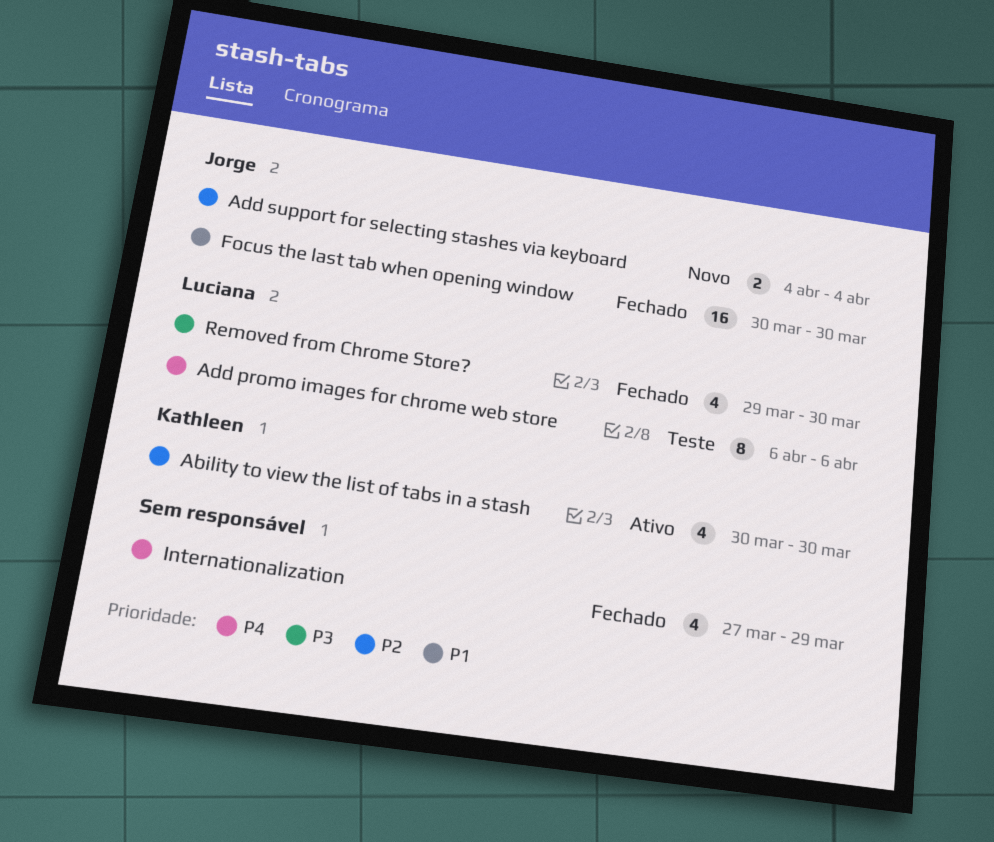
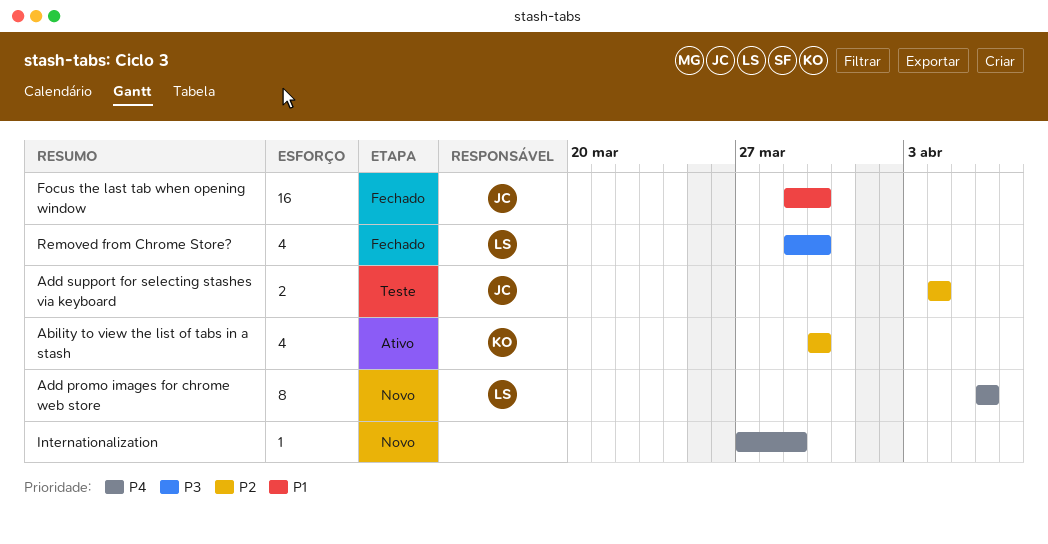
Add promo images for chrome web store, status: Teste -> Novo
Add support for selecting stashes via keyboard, status: Novo -> Teste
Focus the last tab when opening window, start: Mar 30 -> Mar 29
Internationalization, status: Fechado -> Novo
Internationalization, estimate: 4 -> 1

